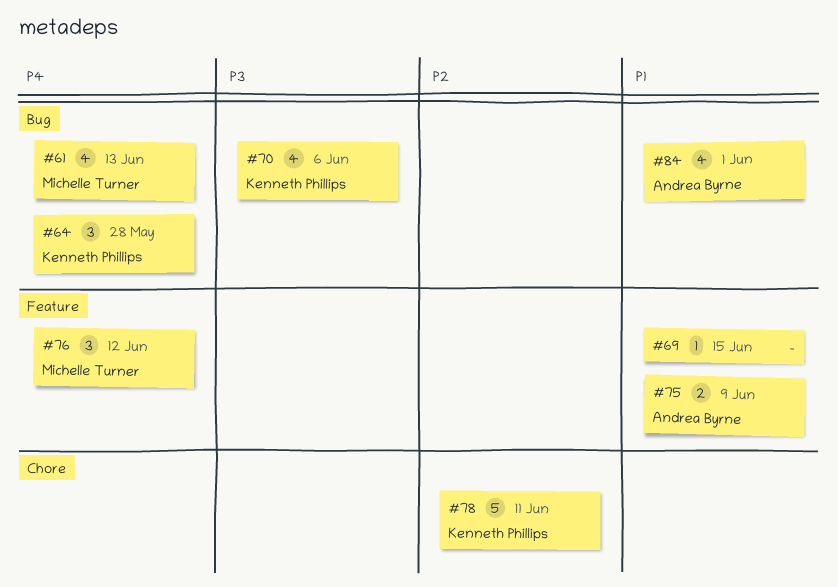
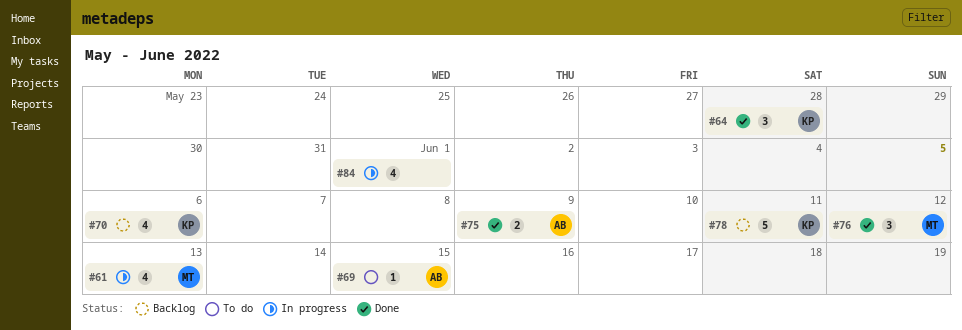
#69, owner: none -> Andrea Byrne
#84, owner: Andrea Byrne -> none

